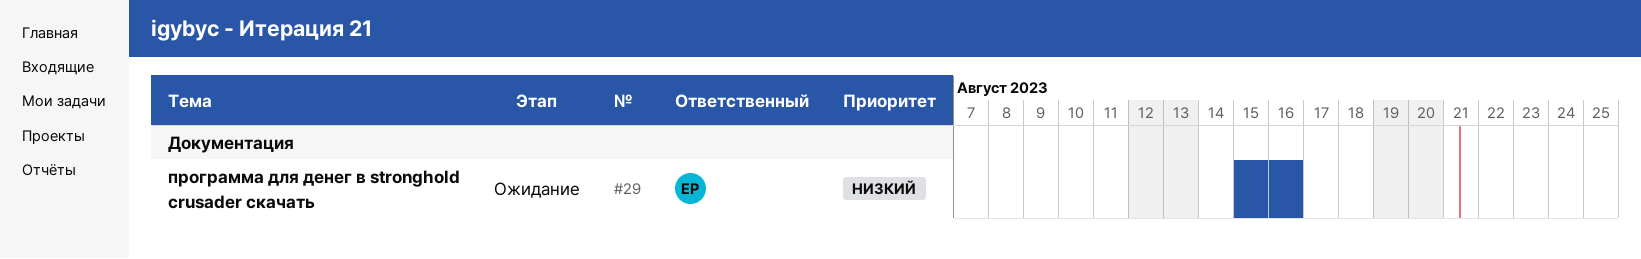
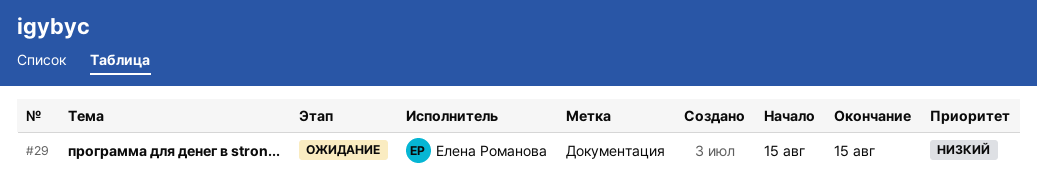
#29, due: Aug 16 -> Aug 15

